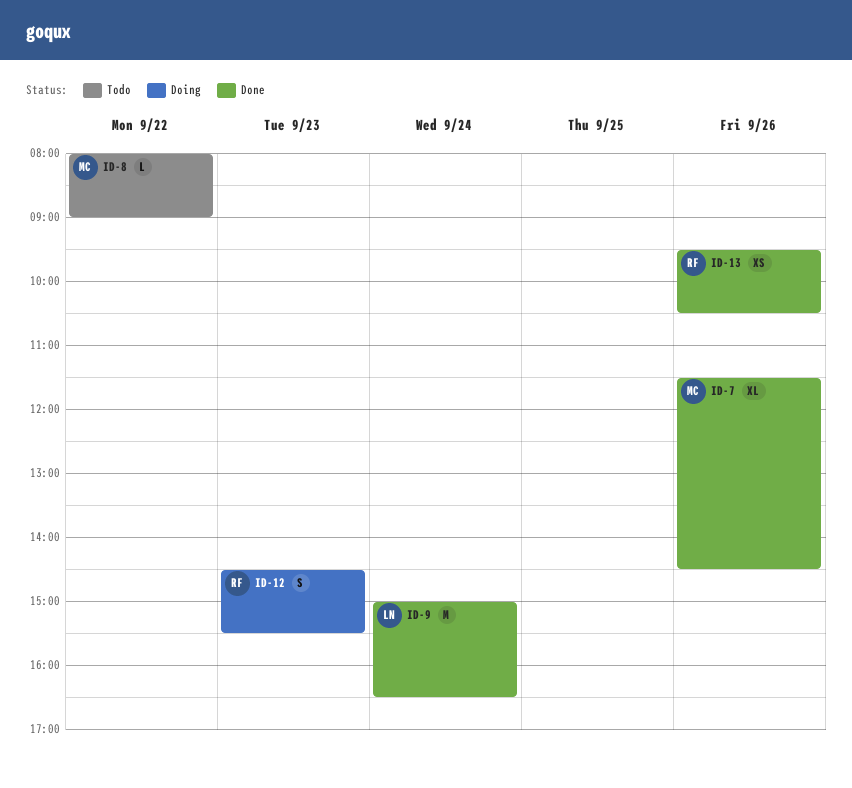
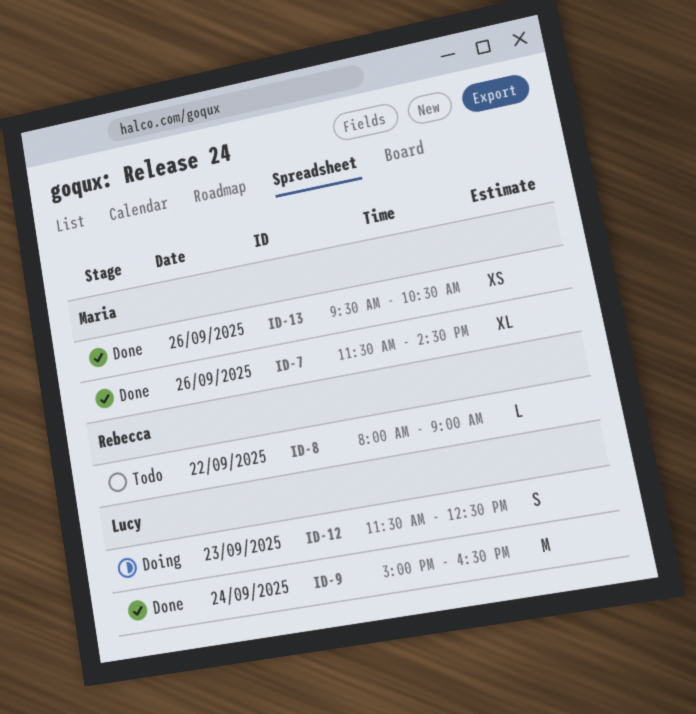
ID-8, owner: Maria -> Rebecca
ID-12, owner: Rebecca -> Lucy
ID-12, begins: 14:30 -> 11:30
ID-12, ends: 15:30 -> 12:30
ID-13, owner: Rebecca -> Maria

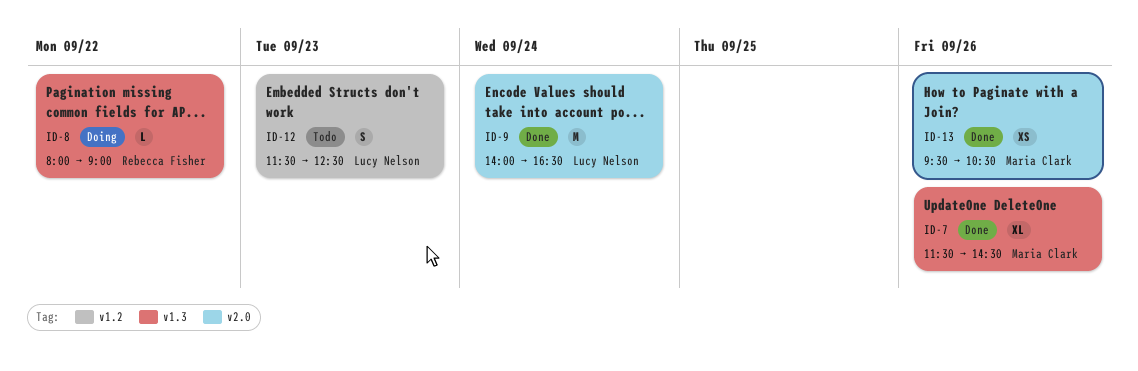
ID-8, status: Todo -> Doing
ID-9, begins: 15:00 -> 14:00
ID-12, status: Doing -> Todo

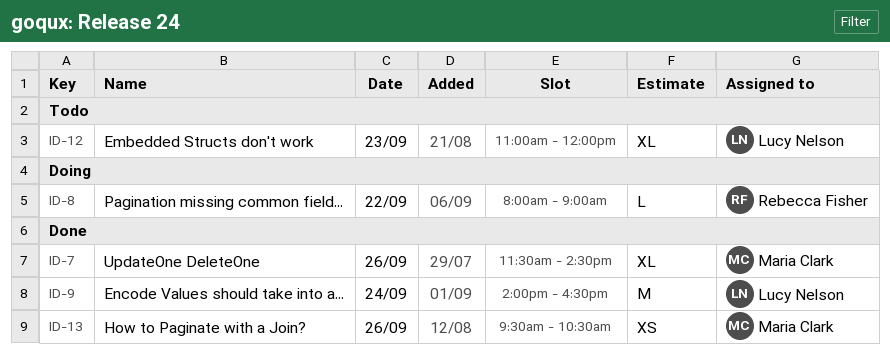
ID-12, estimate: S -> XL
ID-12, begins: 11:30 -> 11:00
ID-12, ends: 12:30 -> 12:00

